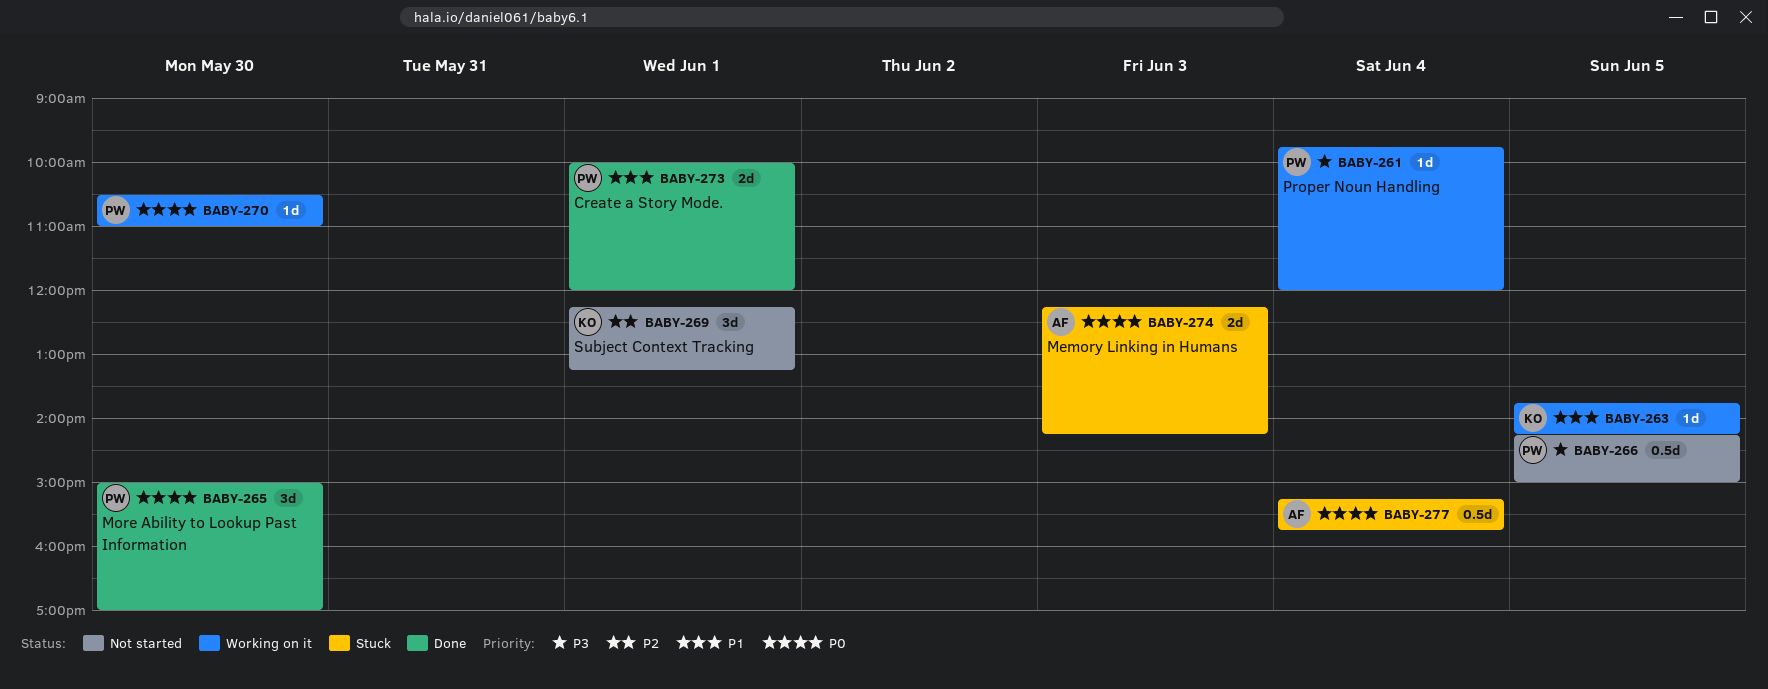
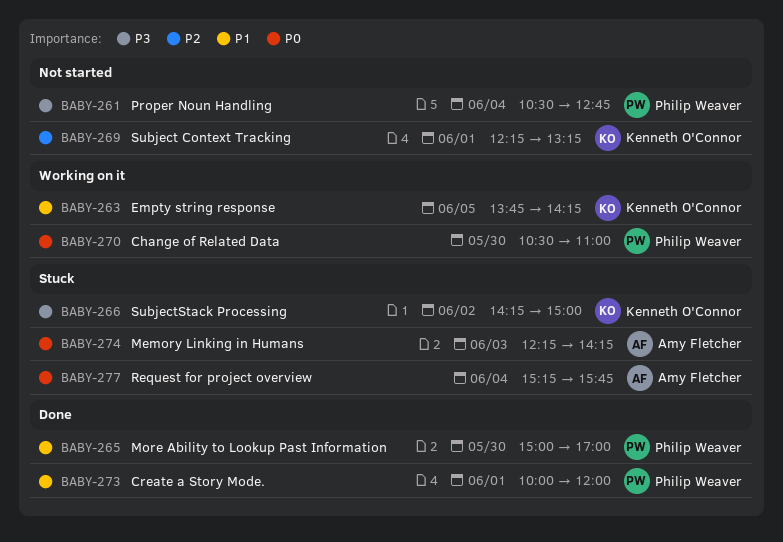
BABY-261, status: Working on it -> Not started
BABY-261, begins: 09:45 -> 10:30
BABY-261, ends: 12:00 -> 12:45
BABY-265, priority: P0 -> P1
BABY-266, status: Not started -> Stuck
BABY-266, owner: Philip Weaver -> Kenneth O'Connor
BABY-266, day: Jun 5 -> Jun 2

